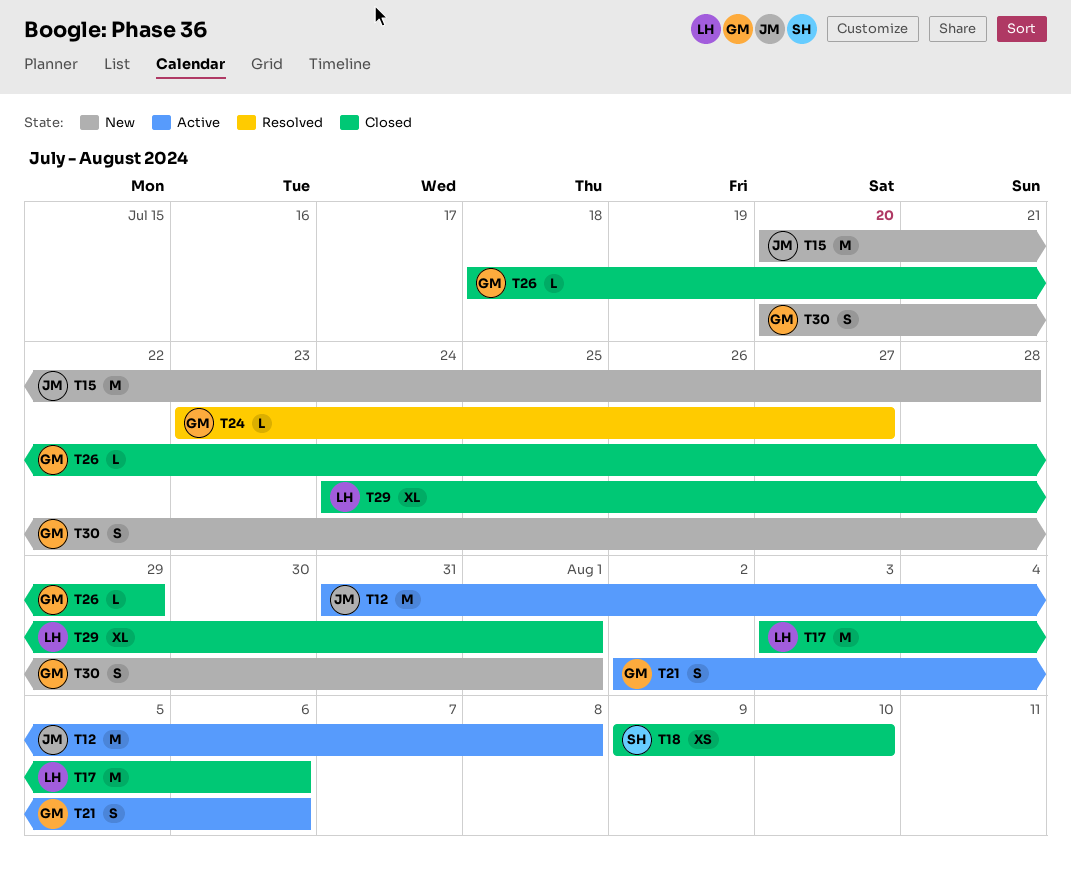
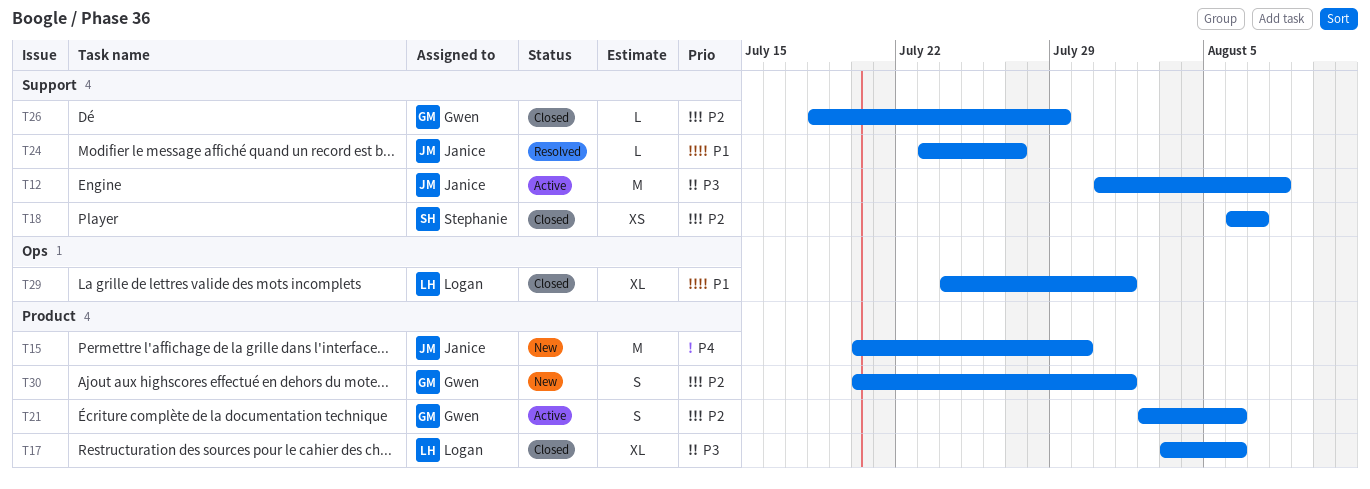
T15, due: Jul 28 -> Jul 30
T17, estimate: M -> XL
T18, start: Aug 9 -> Aug 6
T18, due: Aug 10 -> Aug 7
T24, owner: Gwen -> Janice

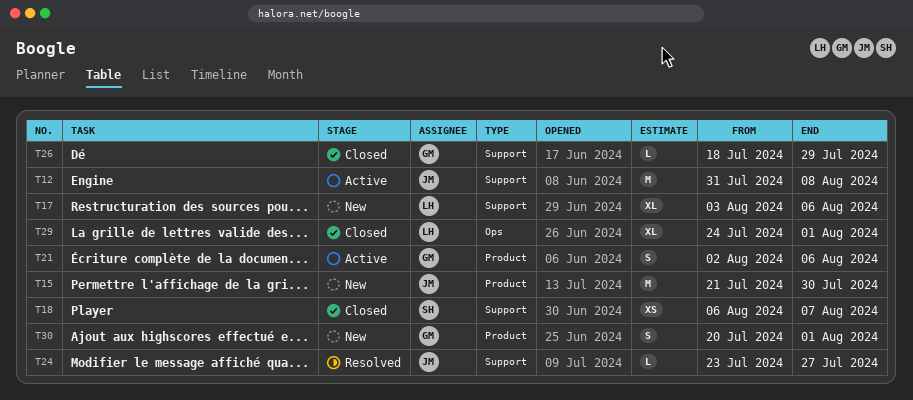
T15, start: Jul 20 -> Jul 21
T17, status: Closed -> New
T17, label: Product -> Support

